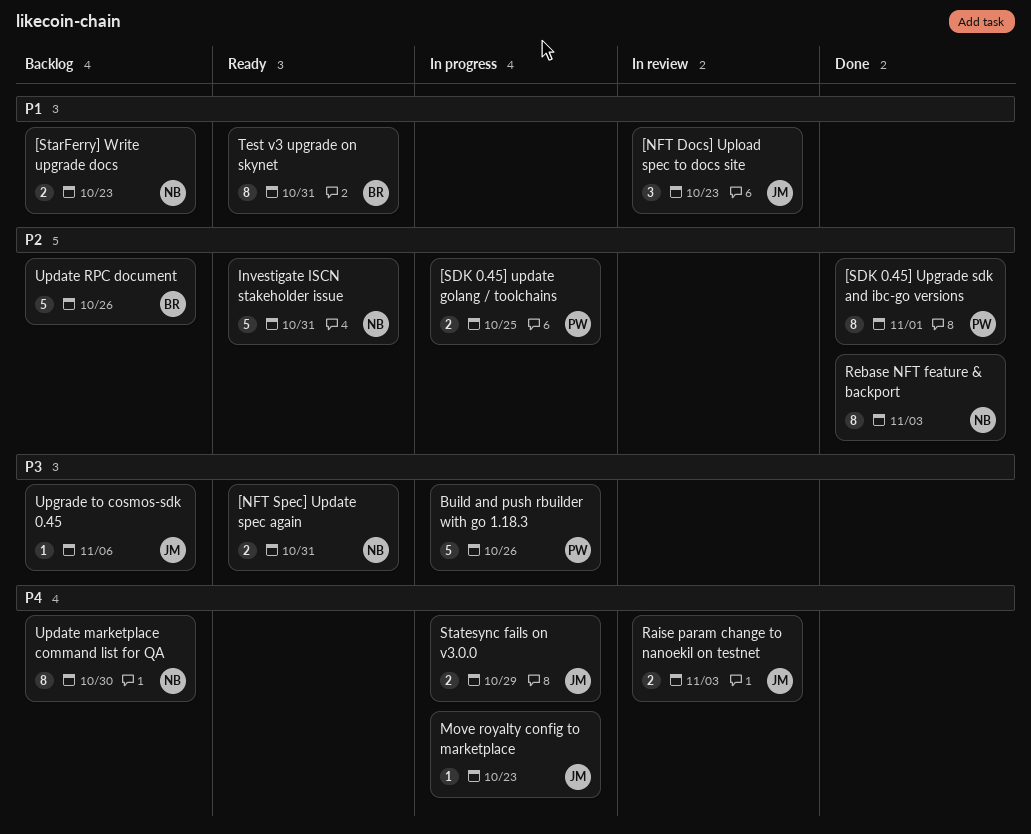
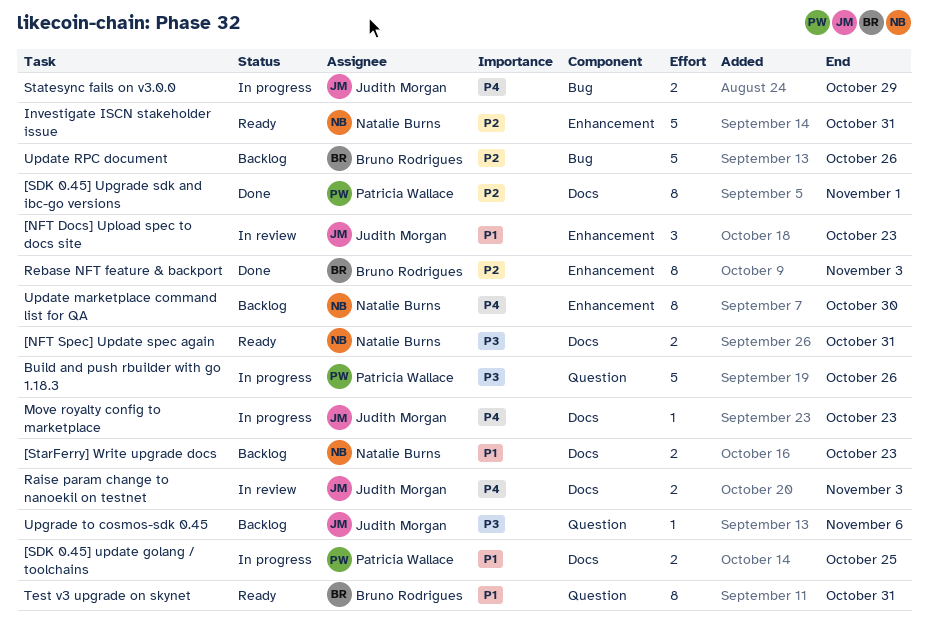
[SDK 0.45] update golang / toolchains, priority: P2 -> P1
Rebase NFT feature & backport, owner: Natalie Burns -> Bruno Rodrigues

